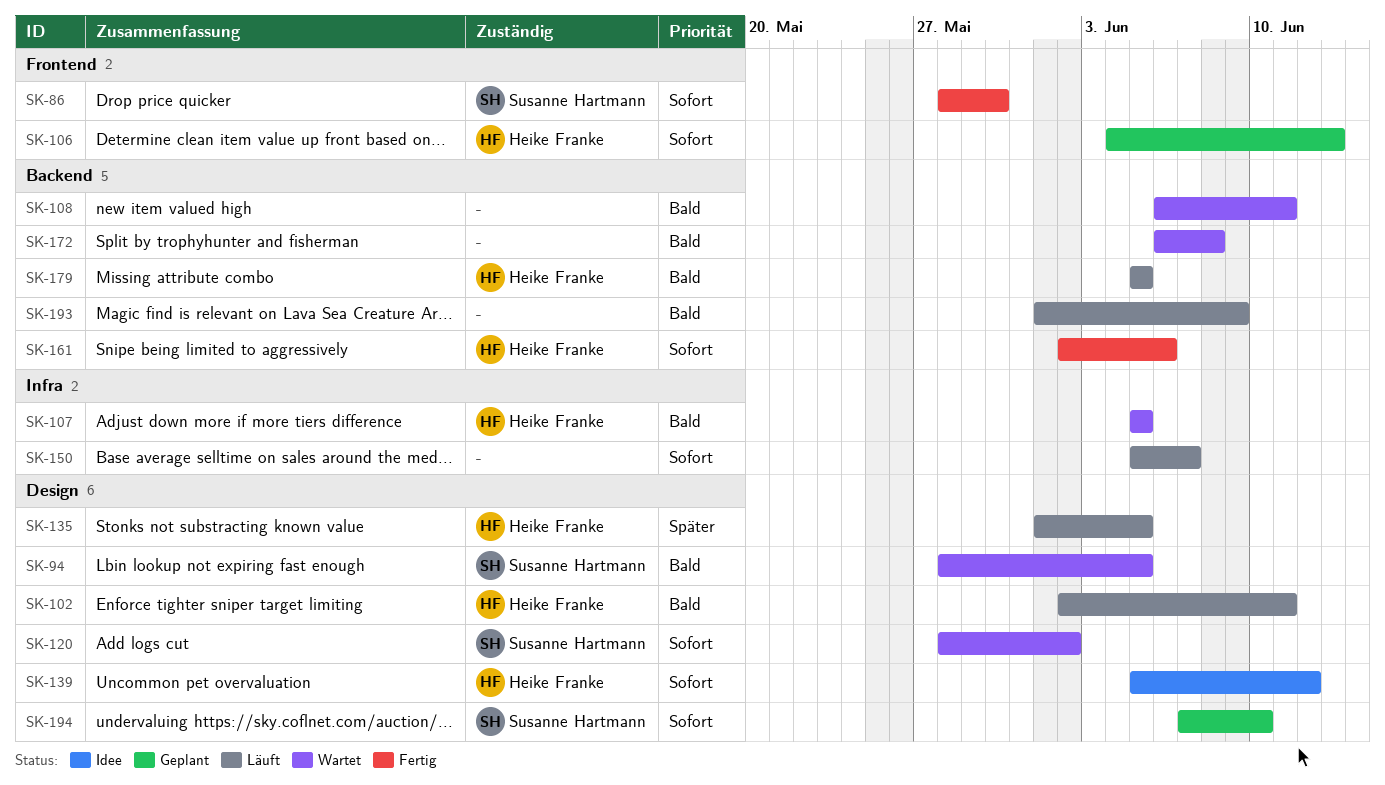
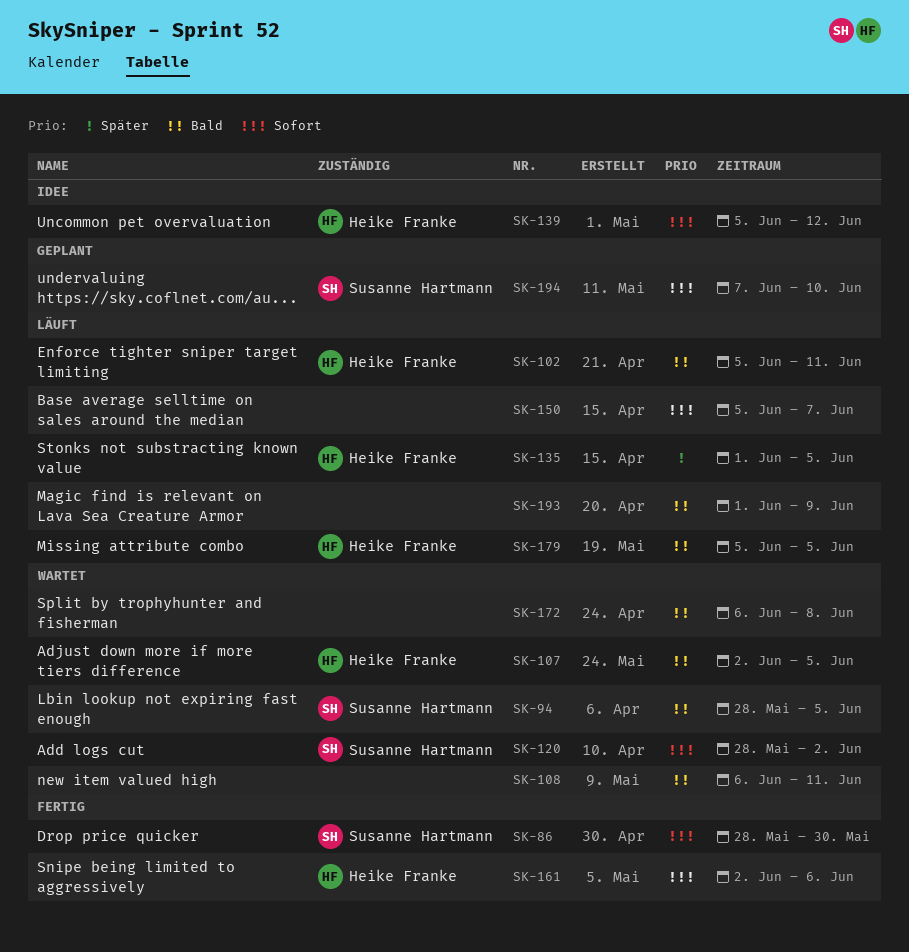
SK-102, start: Jun 2 -> Jun 5
SK-106: present -> none
SK-107, start: Jun 5 -> Jun 2

